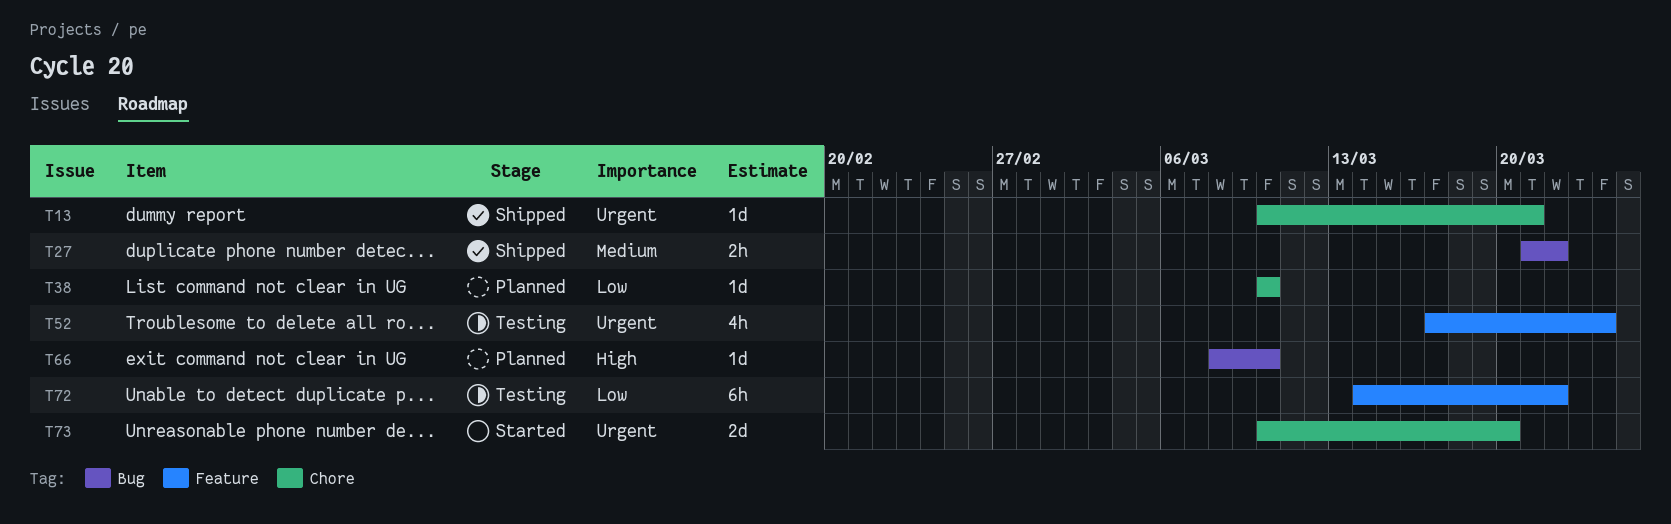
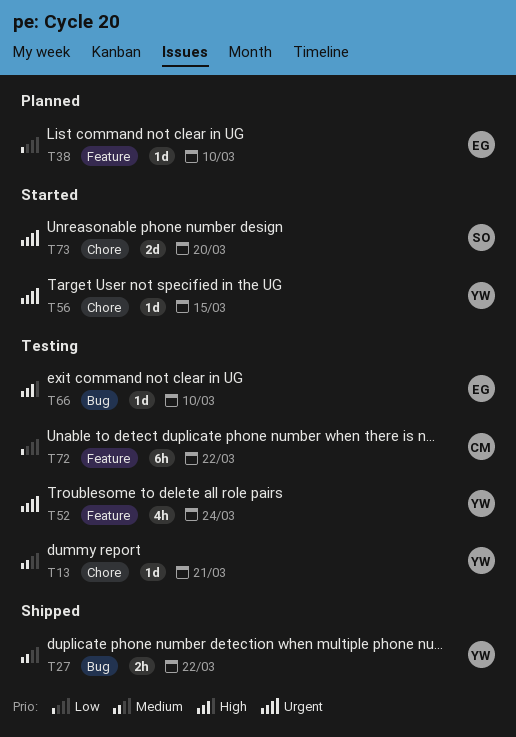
T13, status: Shipped -> Testing
T13, priority: Urgent -> Medium
T38, label: Chore -> Feature
T56: none -> present
T66, status: Planned -> Testing

